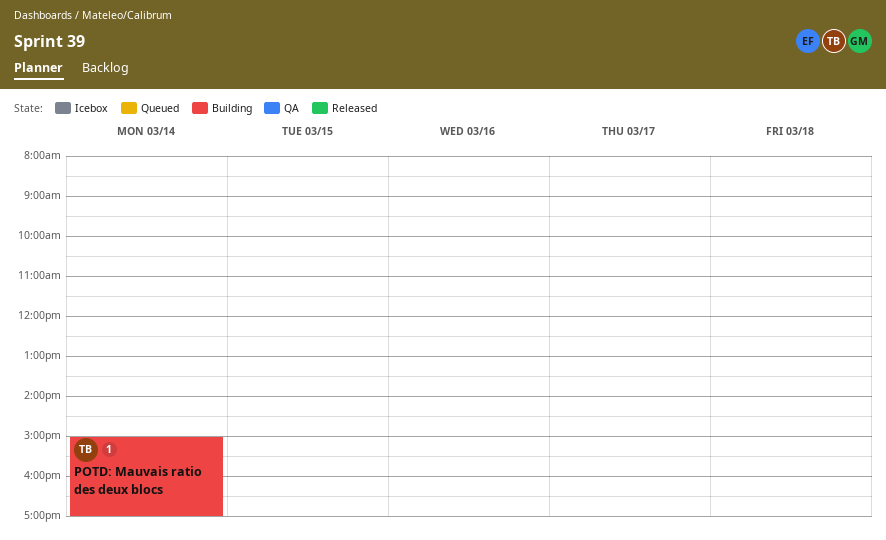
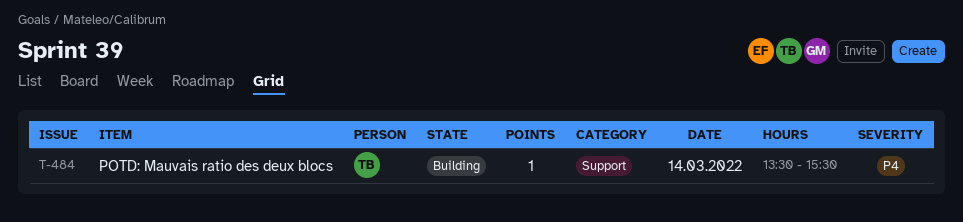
POTD: Mauvais ratio des deux blocs, begins: 15:00 -> 13:30
POTD: Mauvais ratio des deux blocs, ends: 17:00 -> 15:30

